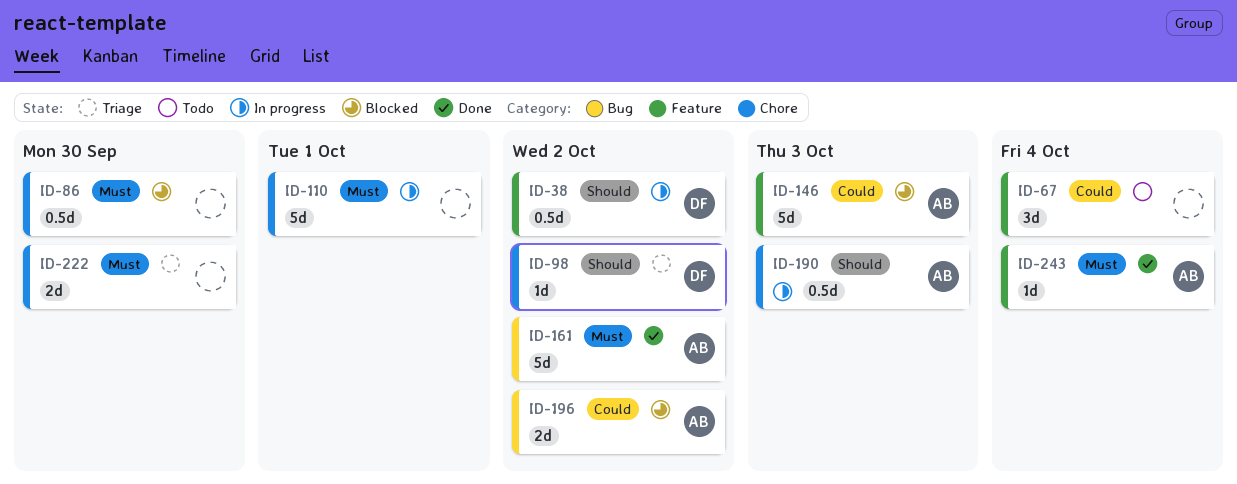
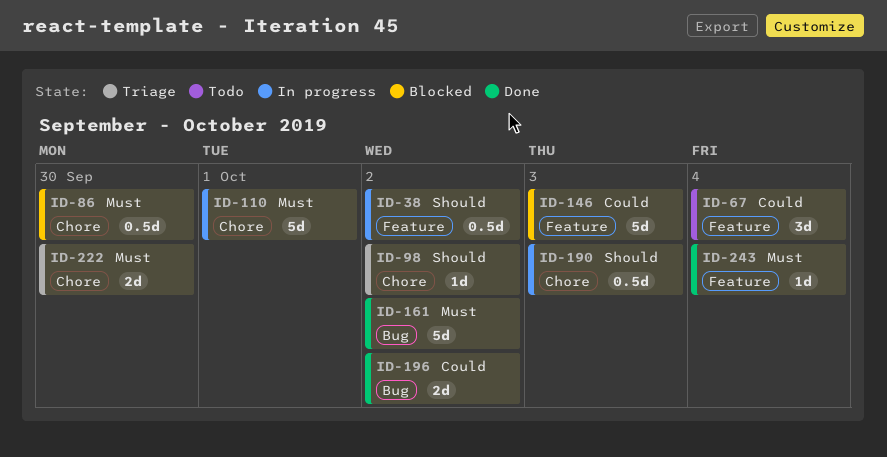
ID-196, status: Blocked -> Done

